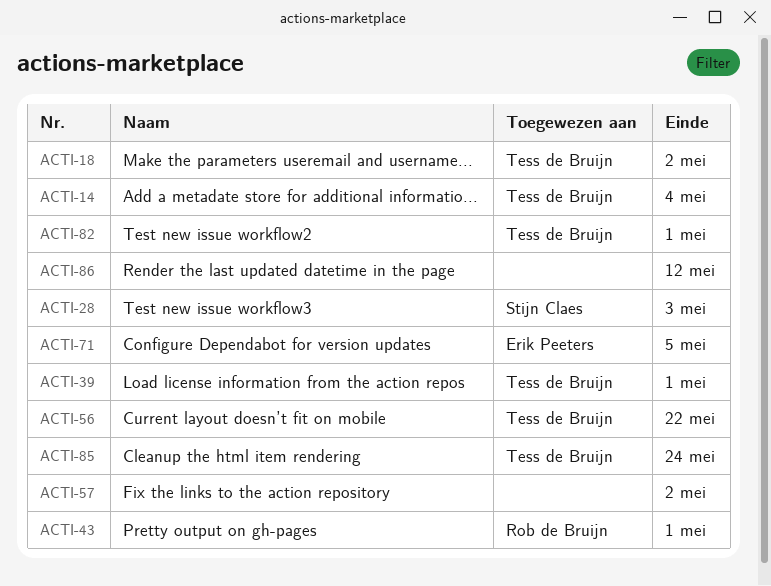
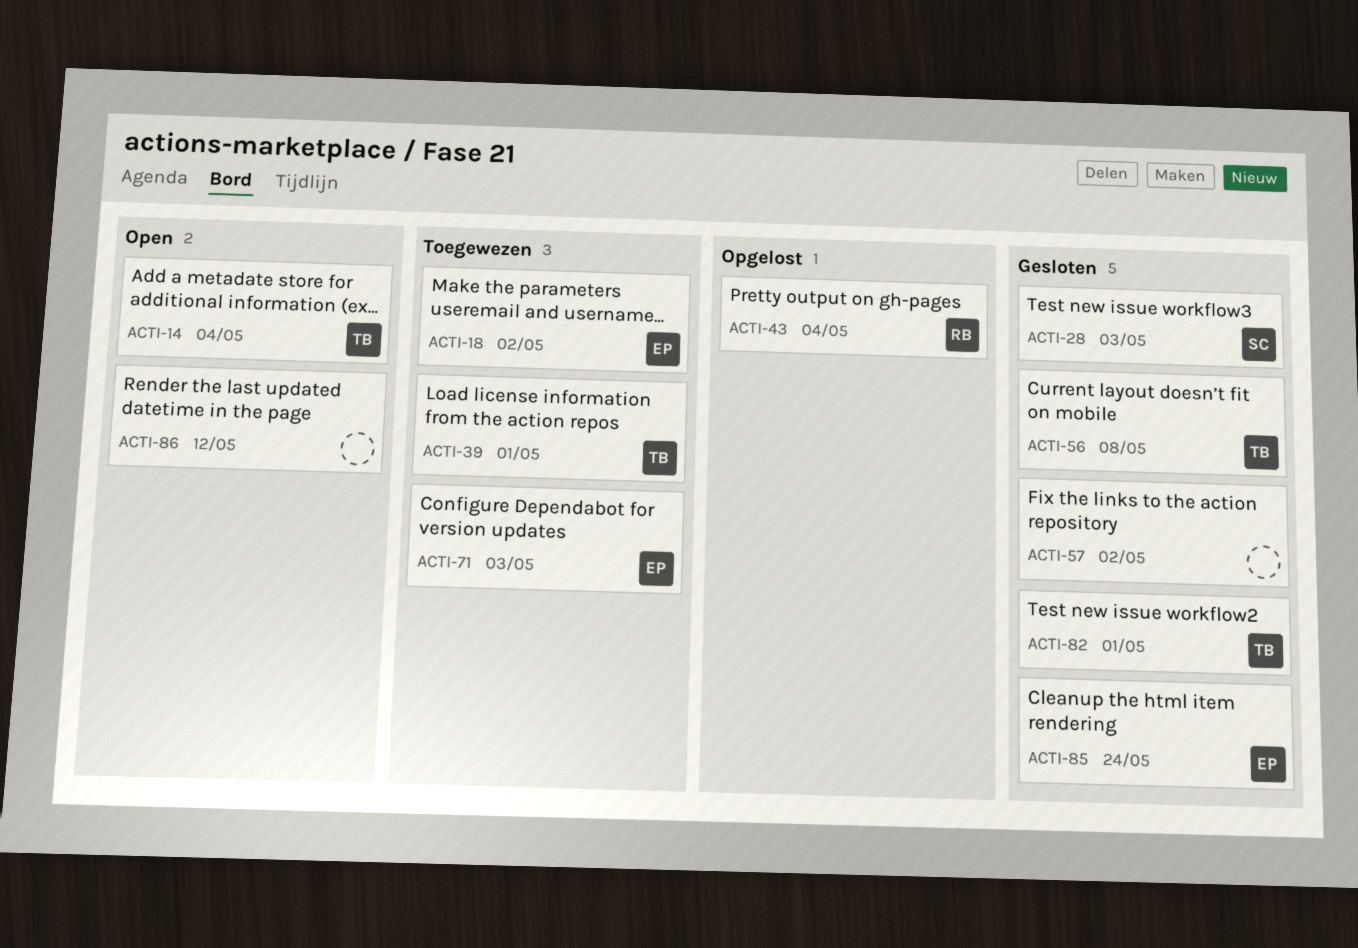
ACTI-18, owner: Tess de Bruijn -> Erik Peeters
ACTI-43, due: May 1 -> May 4
ACTI-56, due: May 22 -> May 8
ACTI-71, due: May 5 -> May 3
ACTI-85, owner: Tess de Bruijn -> Erik Peeters

